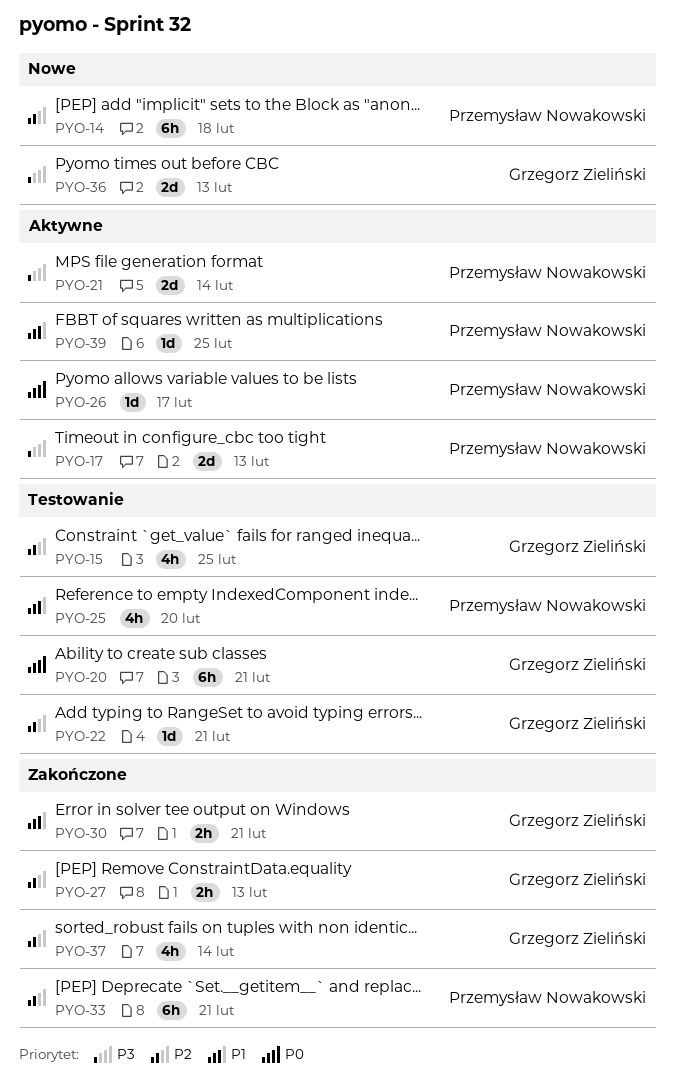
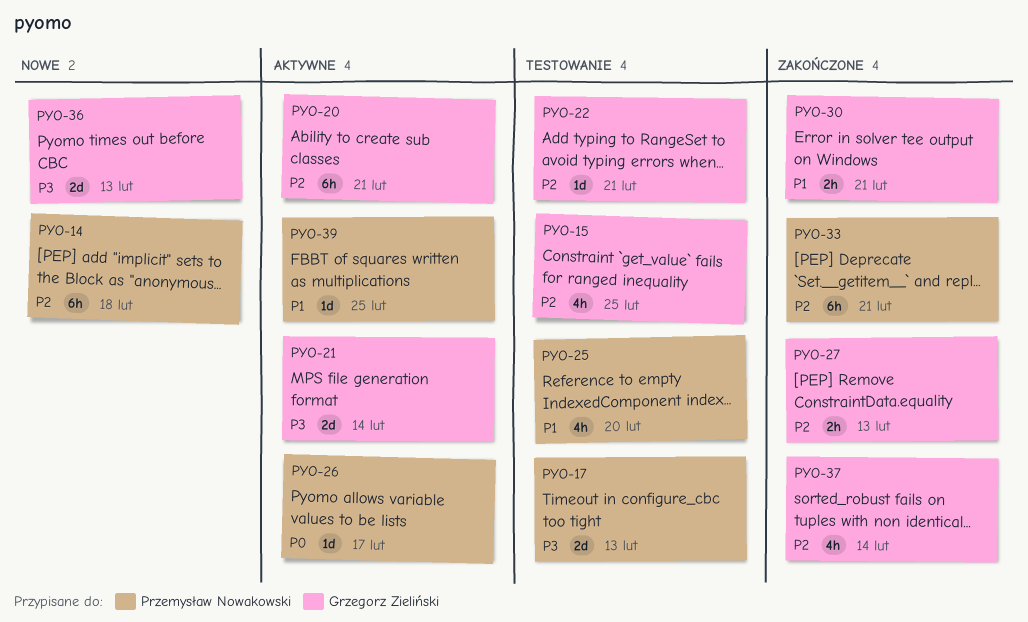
PYO-17, status: Aktywne -> Testowanie
PYO-20, status: Testowanie -> Aktywne
PYO-20, priority: P0 -> P2
PYO-21, owner: Przemysław Nowakowski -> Grzegorz Zieliński

